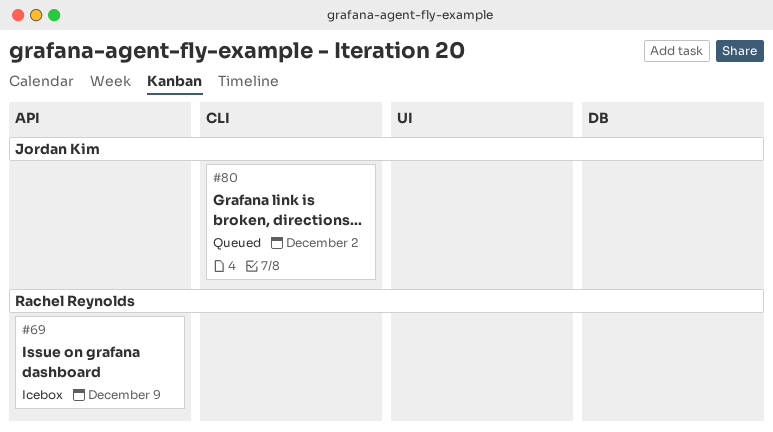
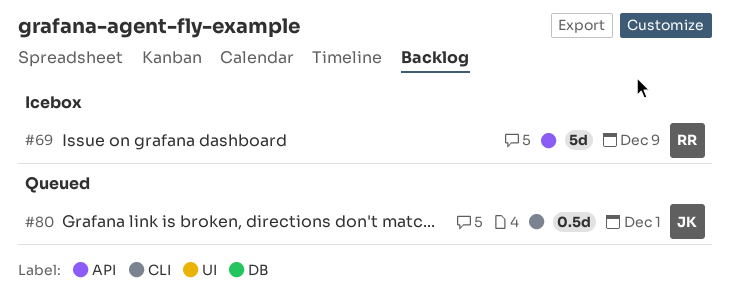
#80, due: Dec 2 -> Dec 1

